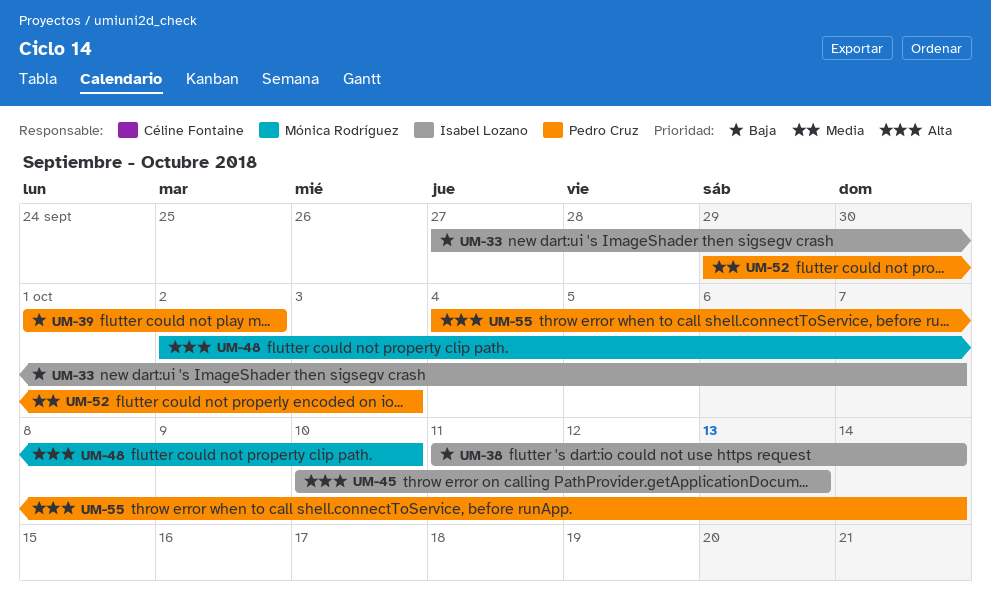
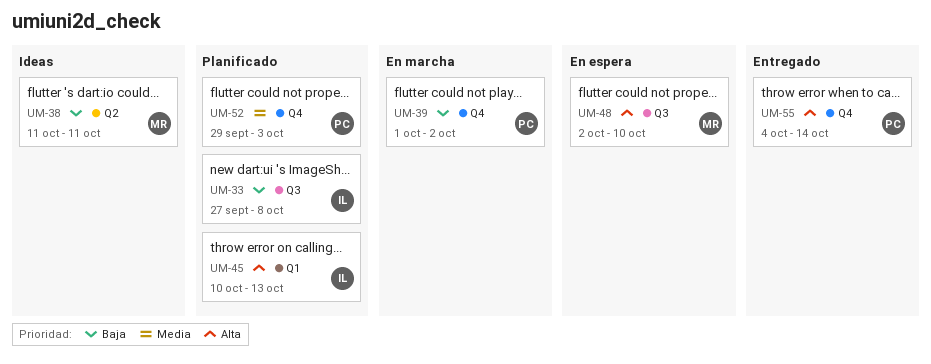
UM-33, due: Oct 7 -> Oct 8
UM-38, owner: Isabel Lozano -> Mónica Rodríguez
UM-38, due: Oct 14 -> Oct 11

